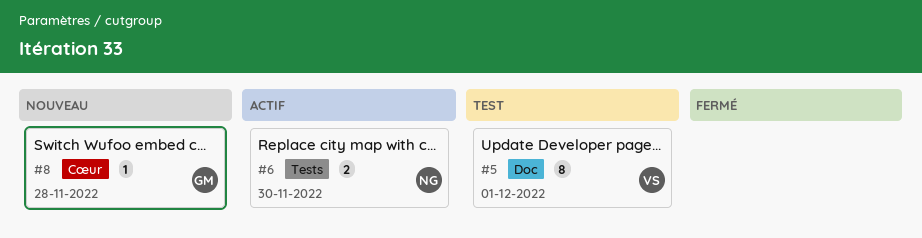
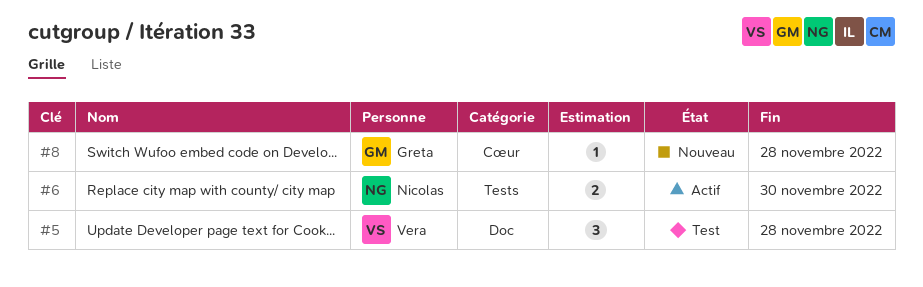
#5, estimate: 8 -> 3
#5, due: Dec 1 -> Nov 28

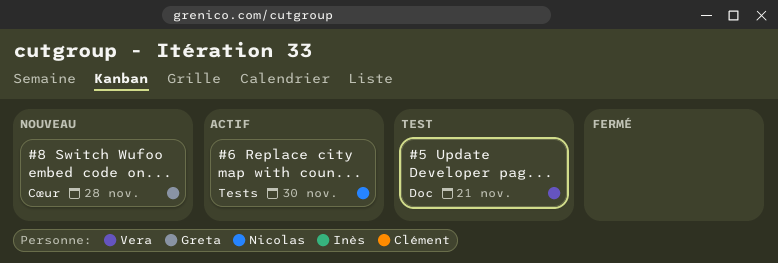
#5, due: Nov 28 -> Nov 21

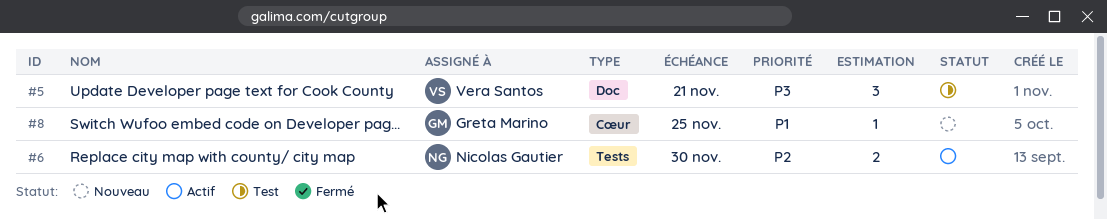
#8, due: Nov 28 -> Nov 25

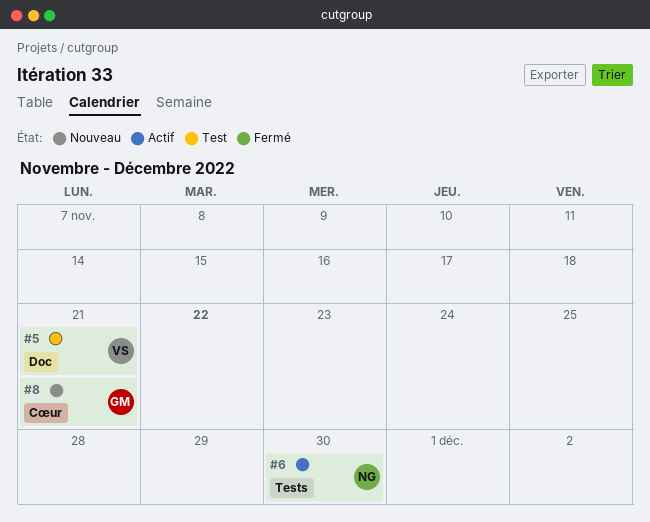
#8, due: Nov 25 -> Nov 21

